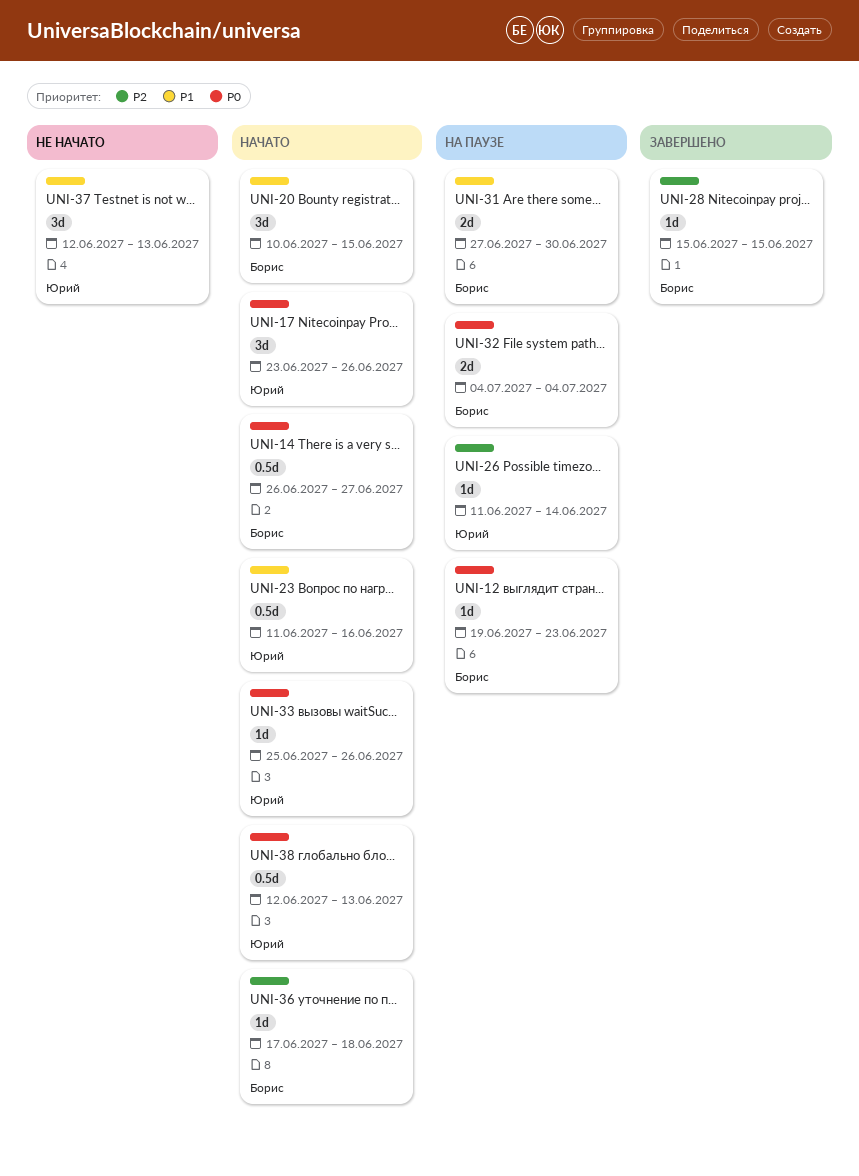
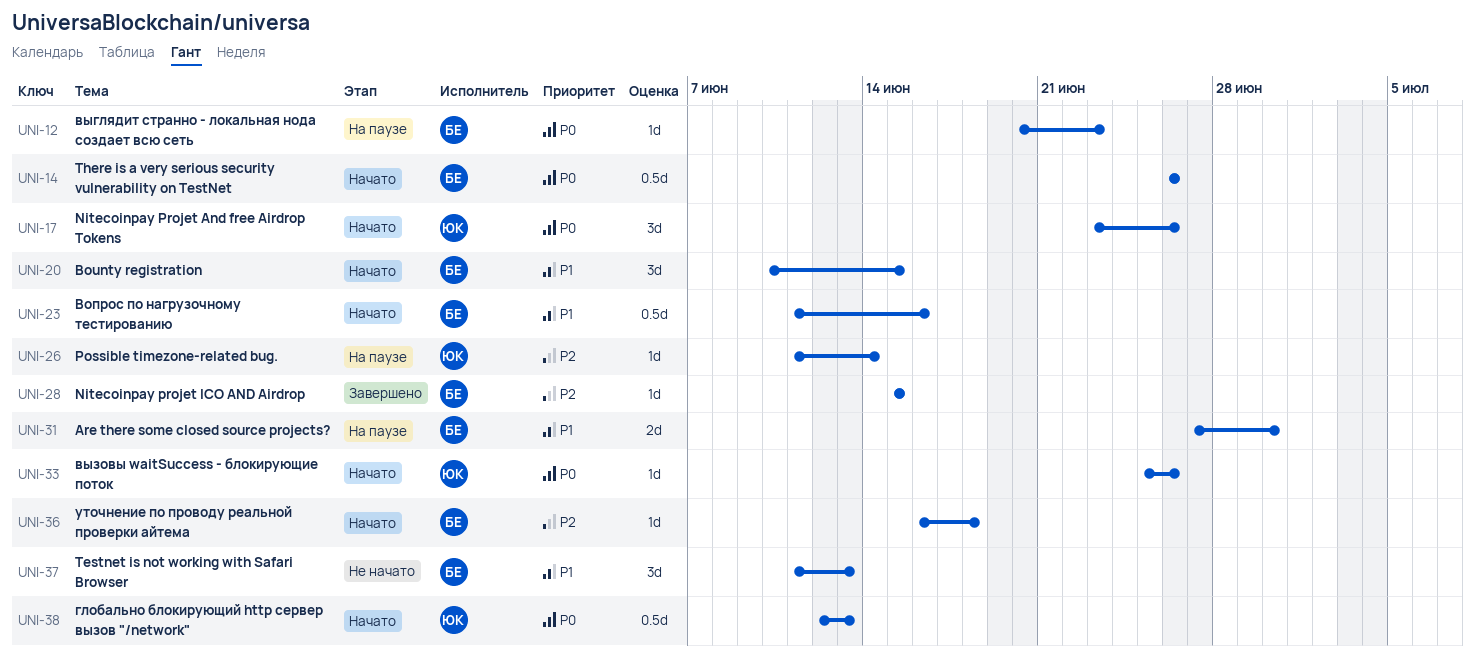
UNI-12, start: Jun 19 -> Jun 20
UNI-14, due: Jun 27 -> Jun 26
UNI-23, owner: Юрий -> Борис
UNI-32: present -> none
UNI-36, start: Jun 17 -> Jun 16
UNI-37, owner: Юрий -> Борис
UNI-37, start: Jun 12 -> Jun 11

